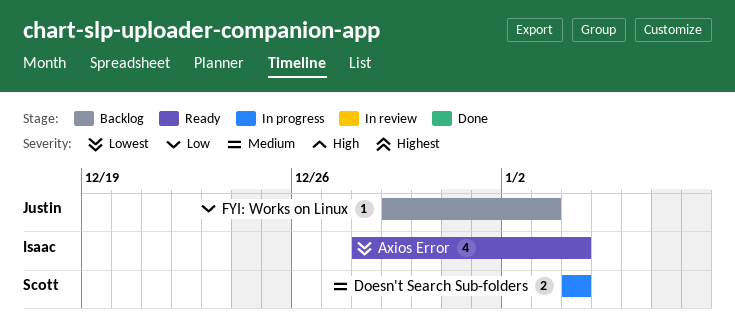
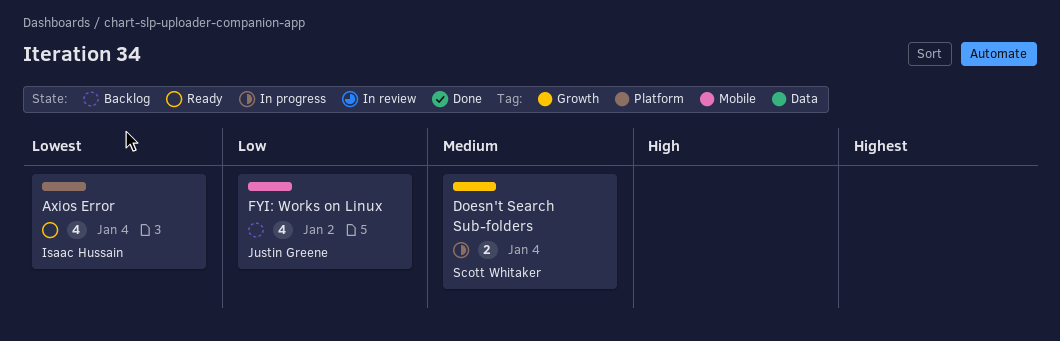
FYI: Works on Linux, estimate: 1 -> 4
FYI: Works on Linux, due: Jan 3 -> Jan 2

